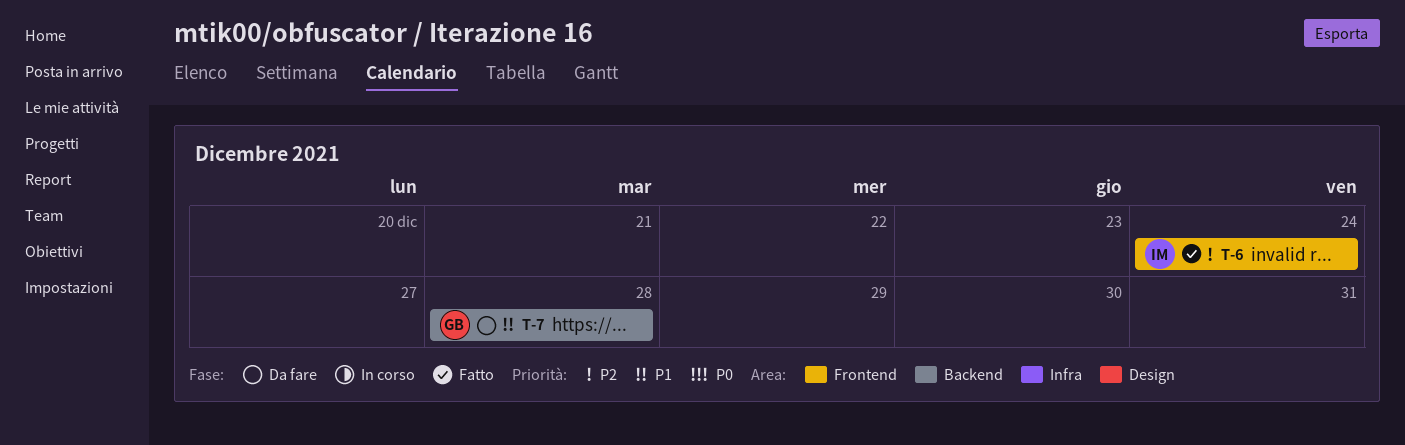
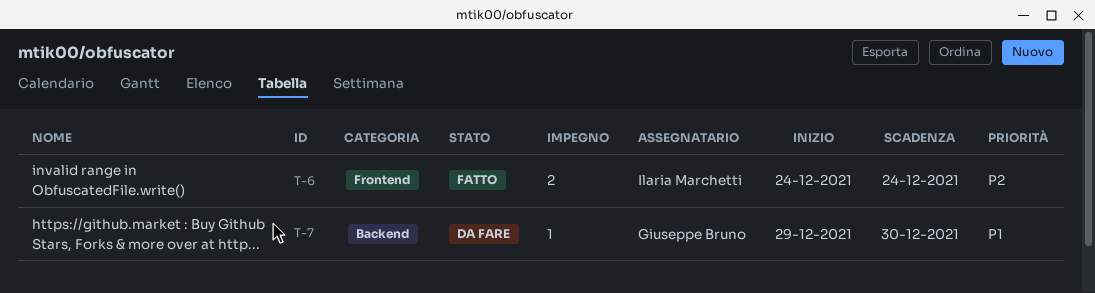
T-7, start: Dec 28 -> Dec 29
T-7, due: Dec 28 -> Dec 30

